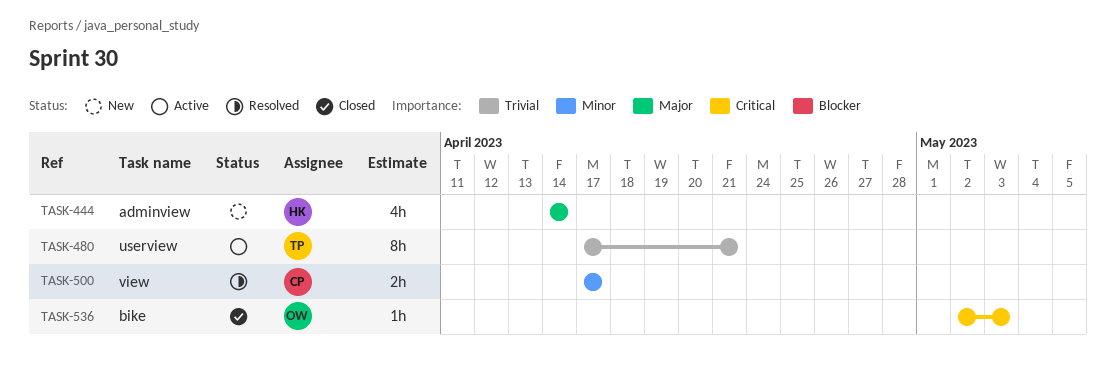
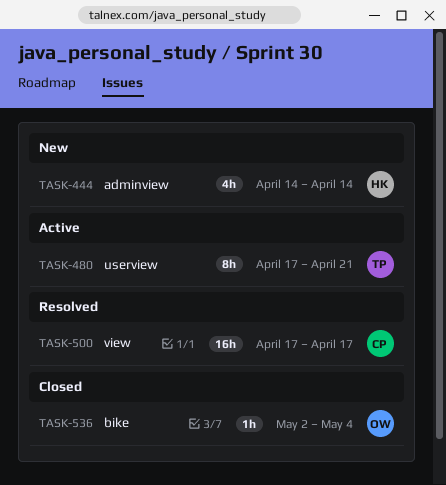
TASK-500, estimate: 2h -> 16h
TASK-536, due: May 3 -> May 4

